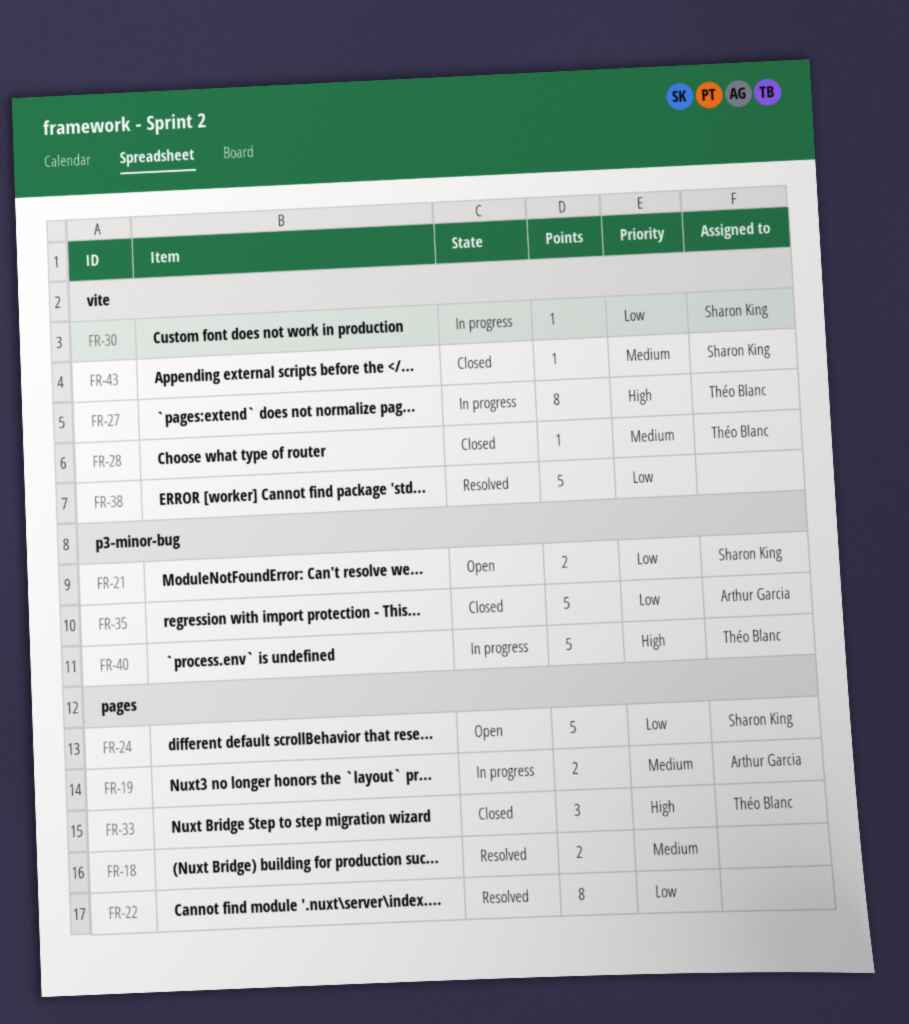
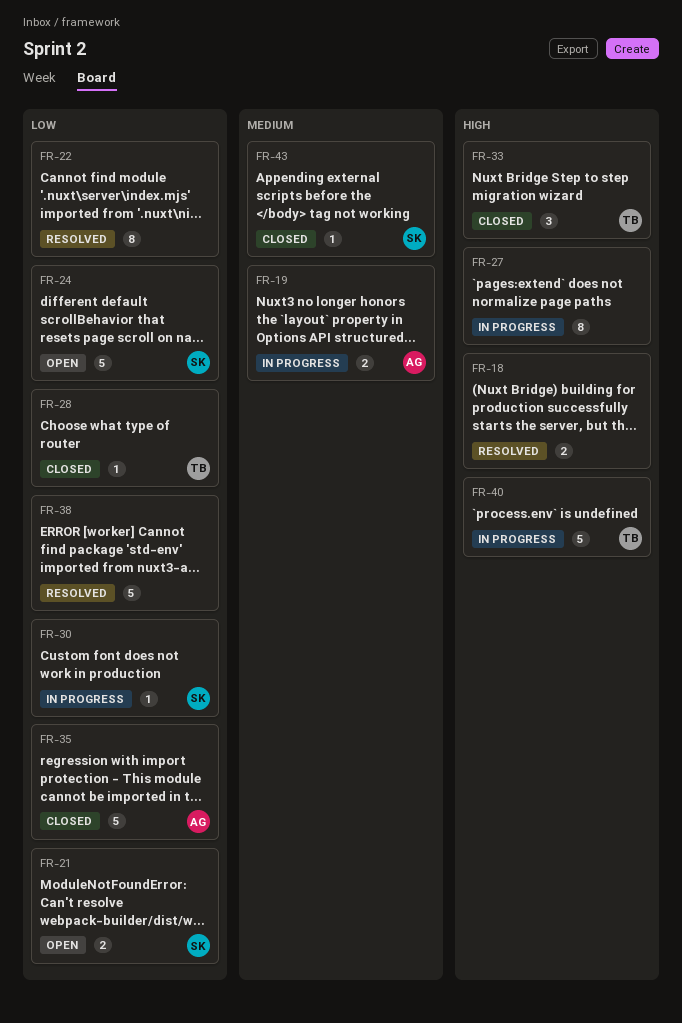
FR-18, priority: Medium -> High
FR-27, owner: Théo Blanc -> none
FR-28, priority: Medium -> Low

